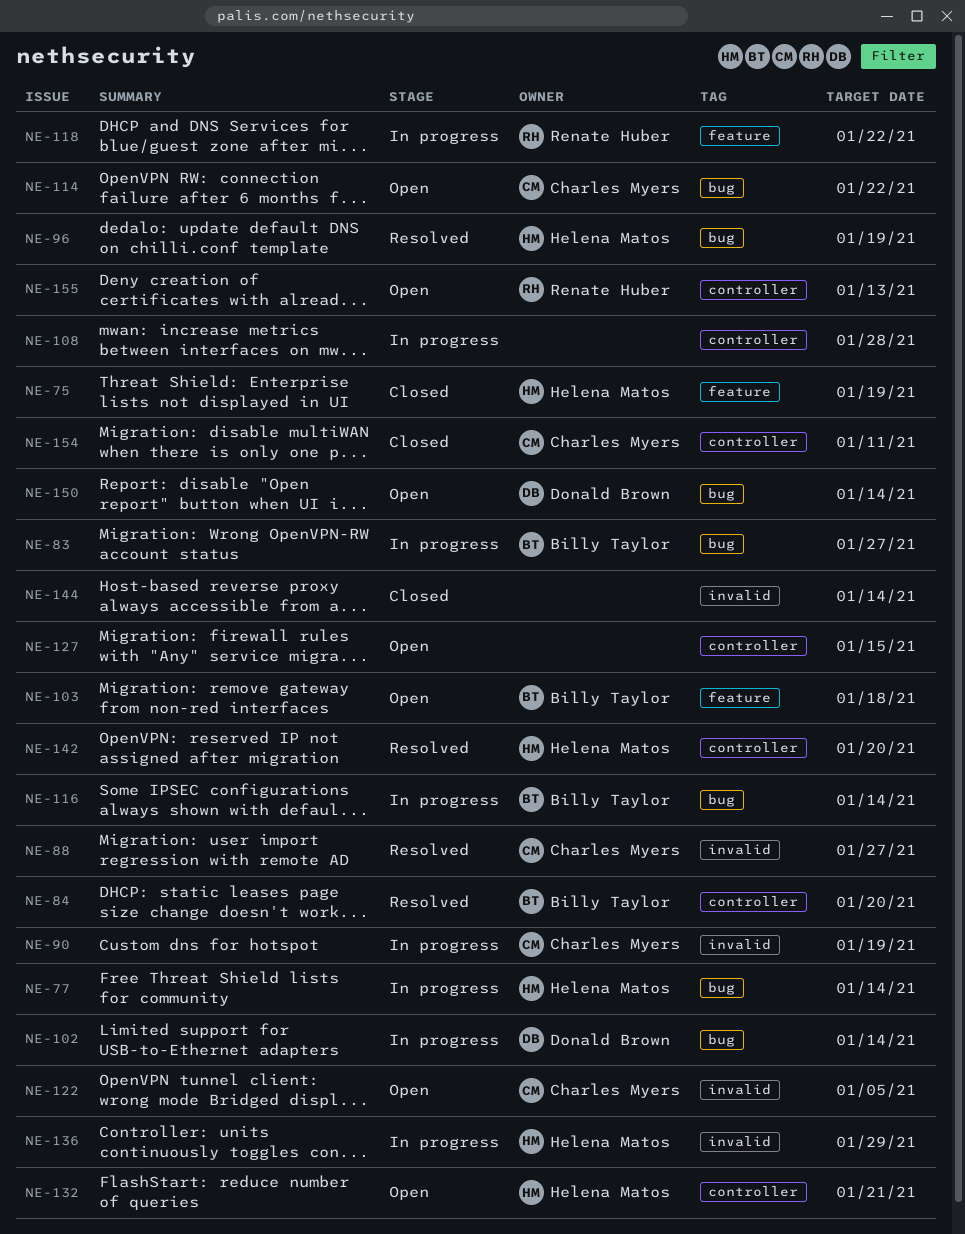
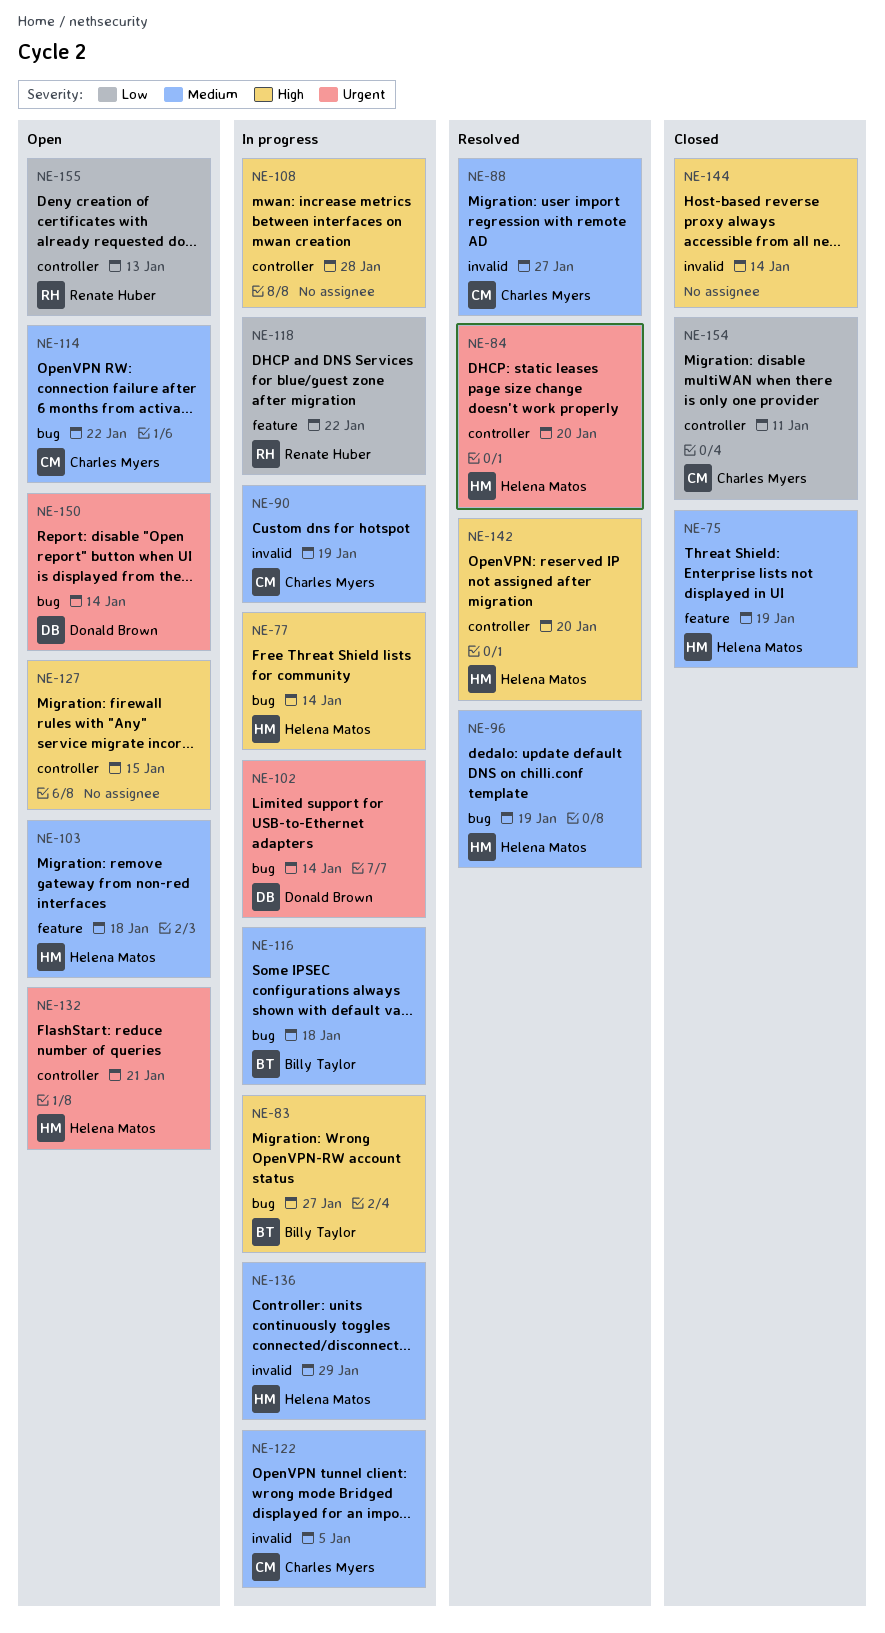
NE-84, owner: Billy Taylor -> Helena Matos
NE-103, owner: Billy Taylor -> Helena Matos
NE-116, due: Jan 14 -> Jan 18
NE-122, status: Open -> In progress

